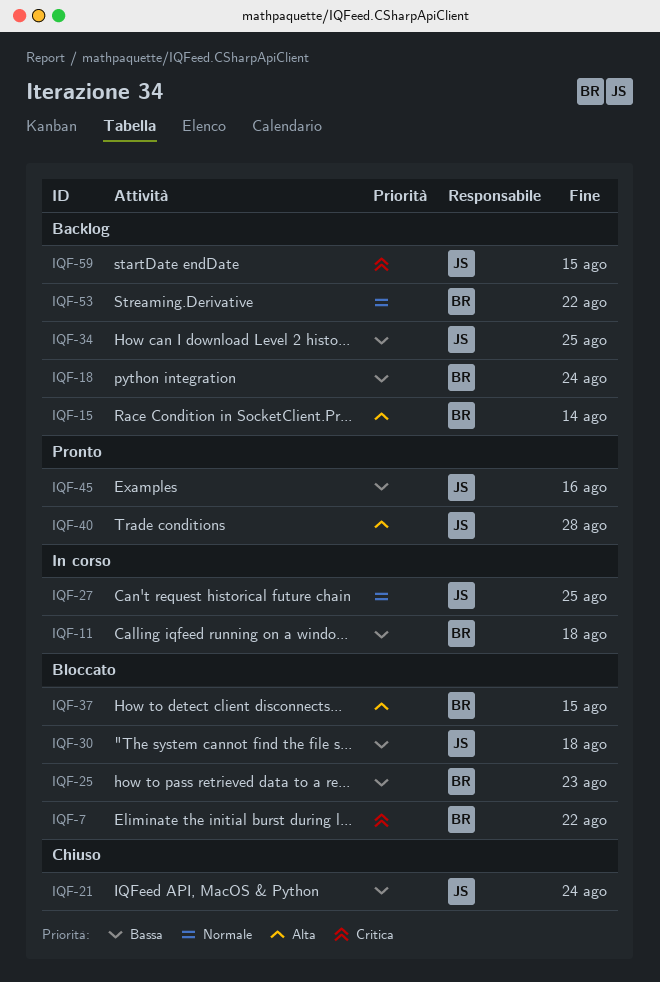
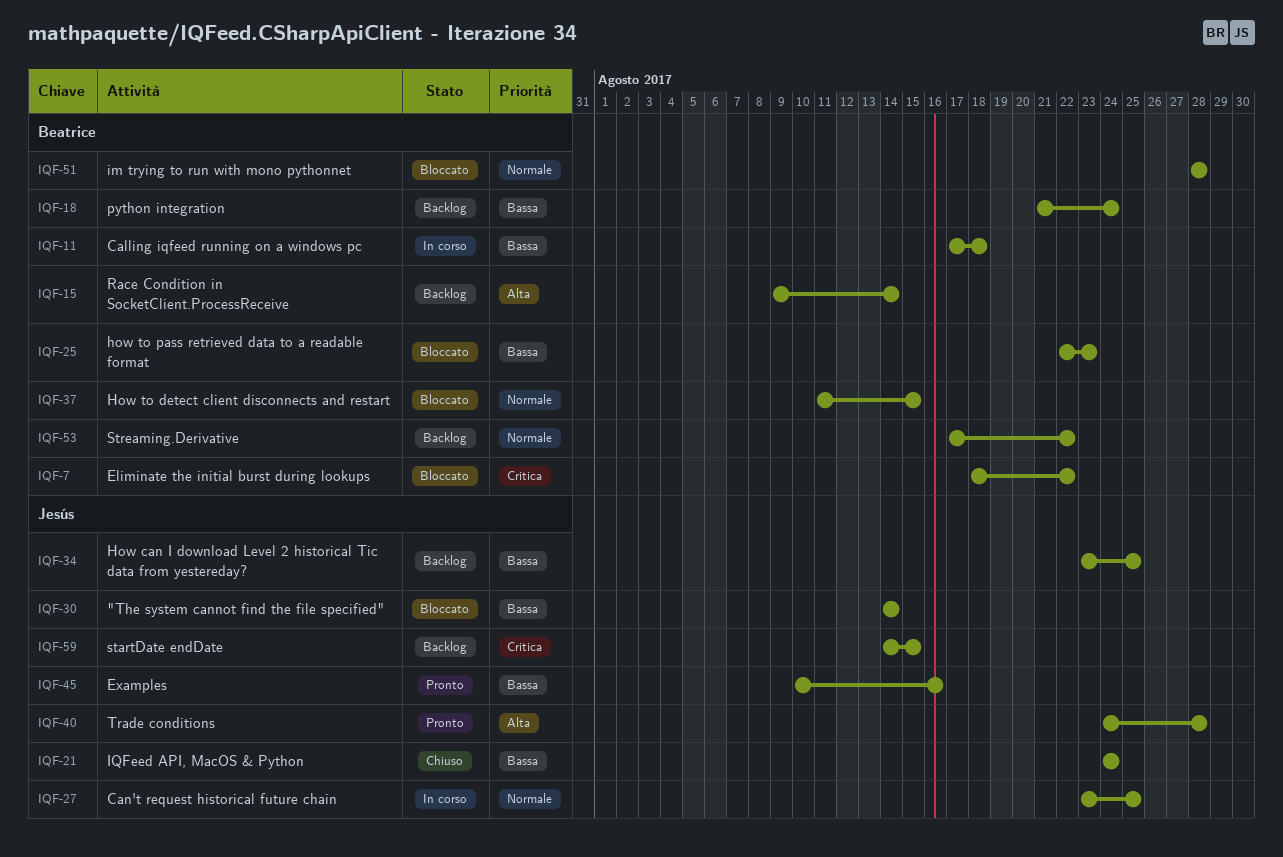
IQF-30, due: Aug 18 -> Aug 14
IQF-37, priority: Alta -> Normale
IQF-51: none -> present

